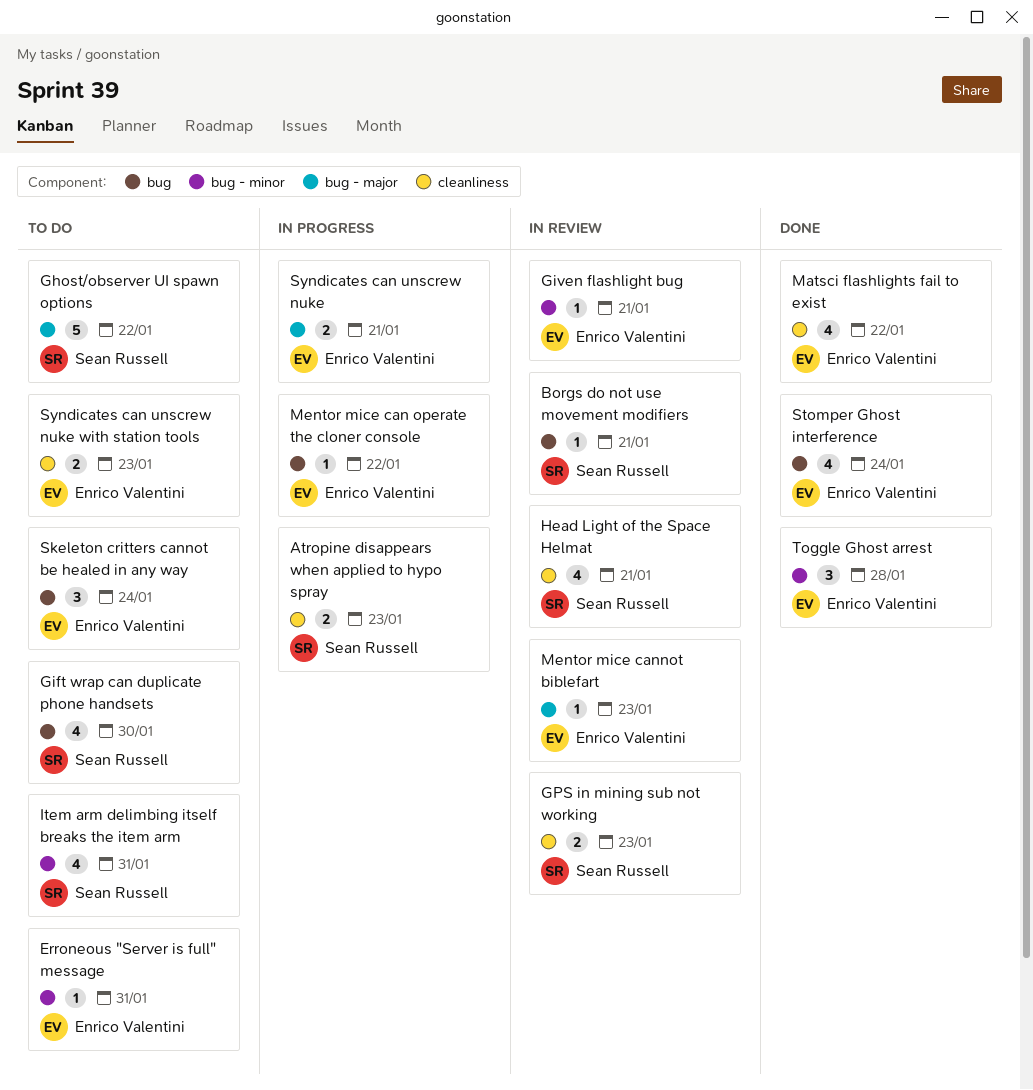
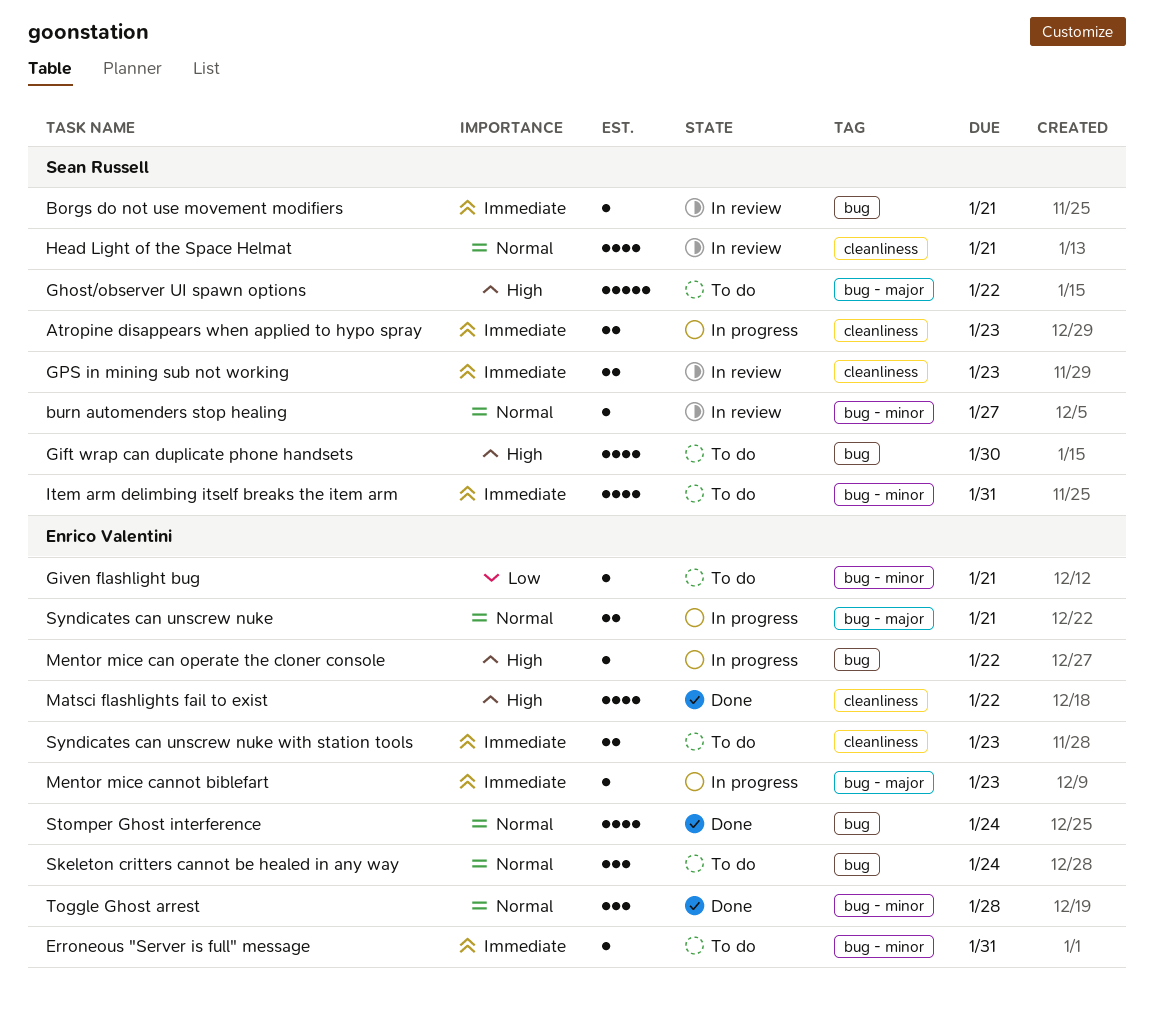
burn automenders stop healing: none -> present
Given flashlight bug, status: In review -> To do
Mentor mice cannot biblefart, status: In review -> In progress

